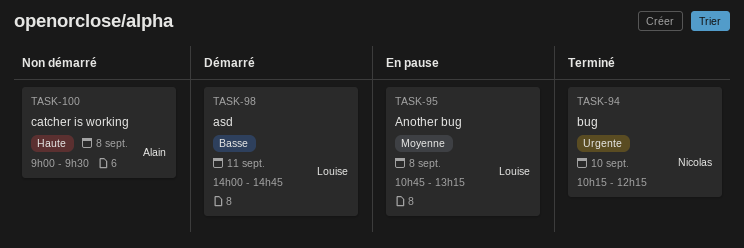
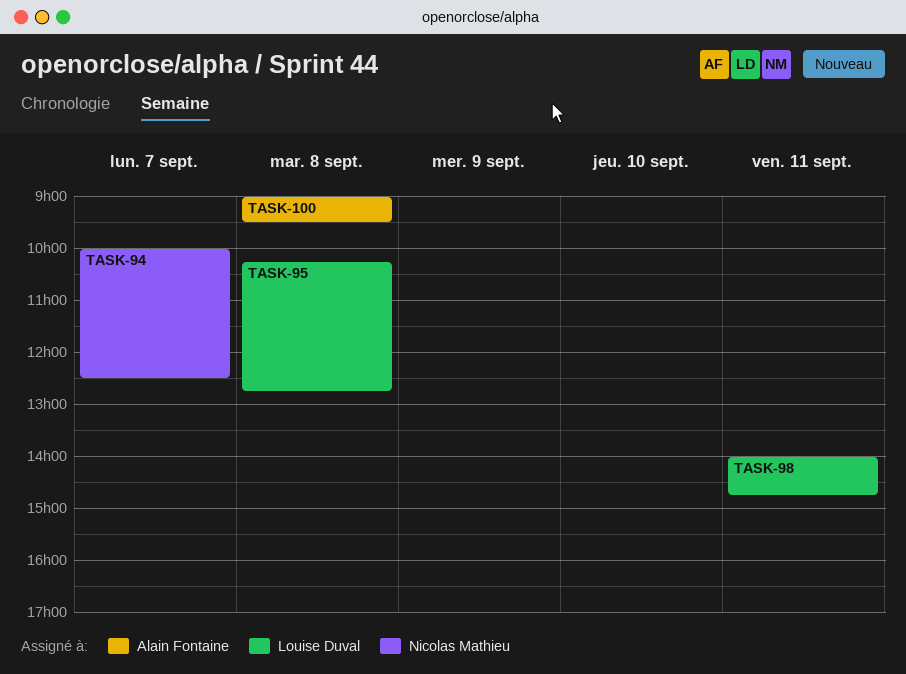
TASK-94, day: Sep 10 -> Sep 7
TASK-94, begins: 10:15 -> 10:00
TASK-94, ends: 12:15 -> 12:30
TASK-95, begins: 10:45 -> 10:15
TASK-95, ends: 13:15 -> 12:45

